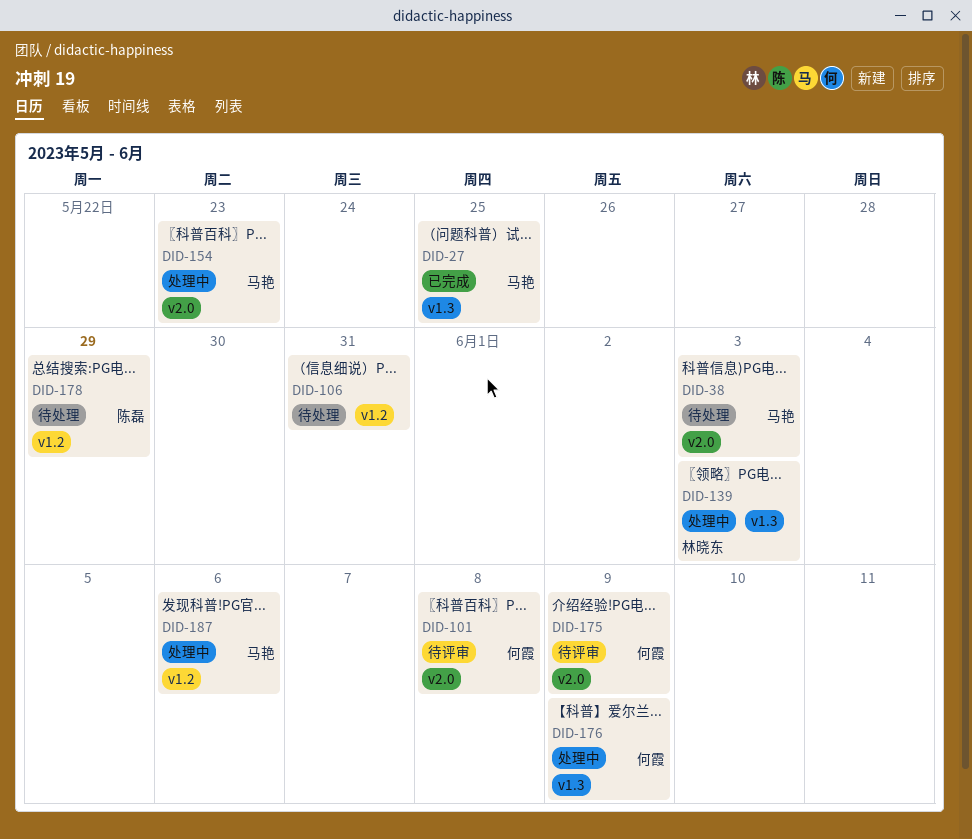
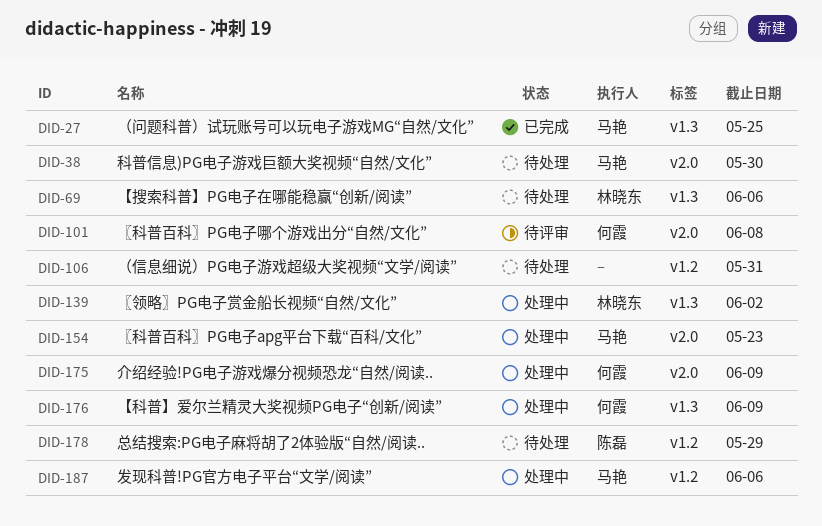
DID-38, due: Jun 3 -> May 30
DID-69: none -> present
DID-139, due: Jun 3 -> Jun 2
DID-175, status: 待评审 -> 处理中

